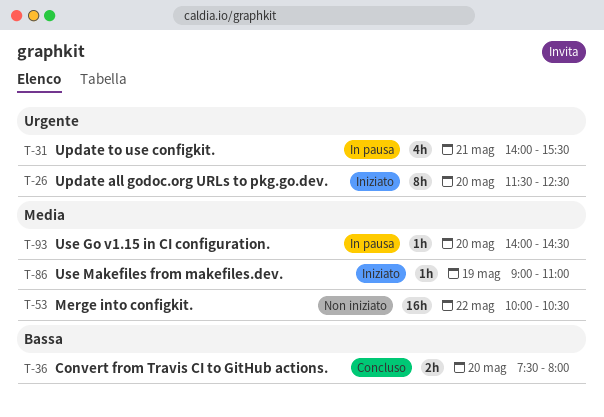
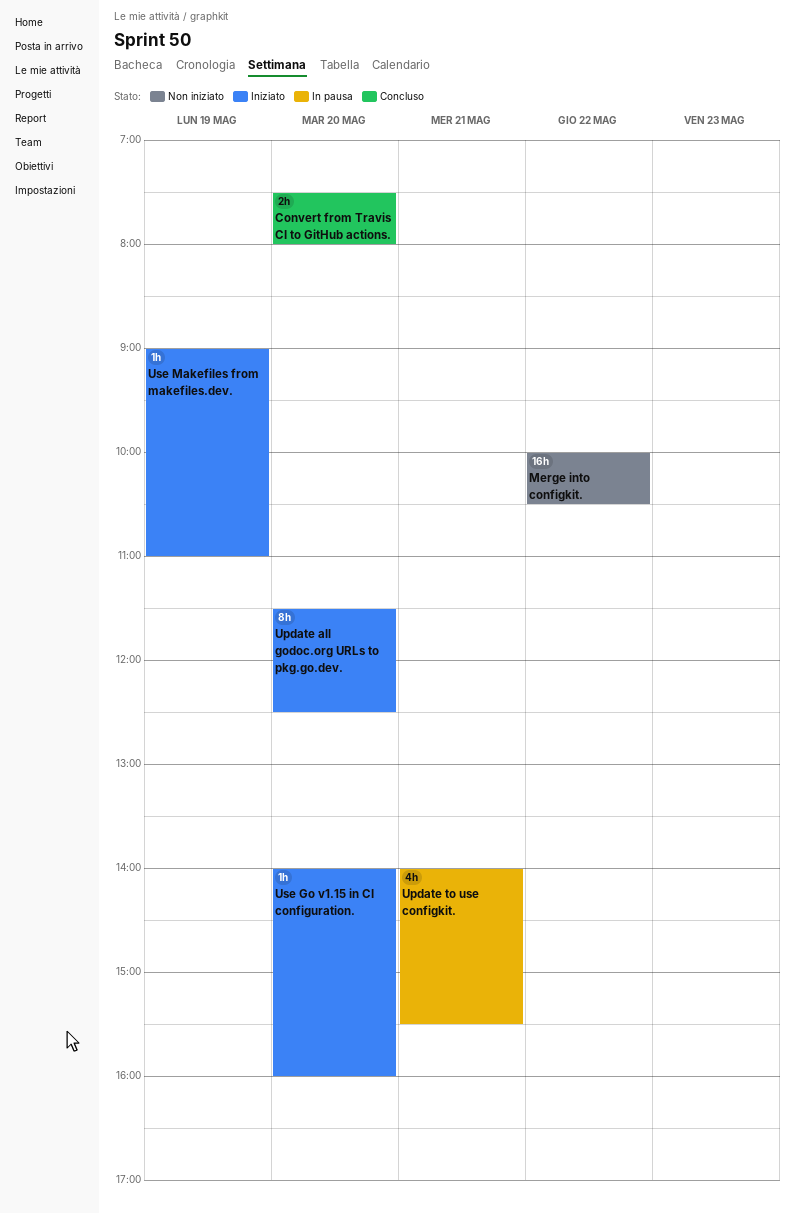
Use Go v1.15 in CI configuration., status: In pausa -> Iniziato
Use Go v1.15 in CI configuration., ends: 14:30 -> 16:00

